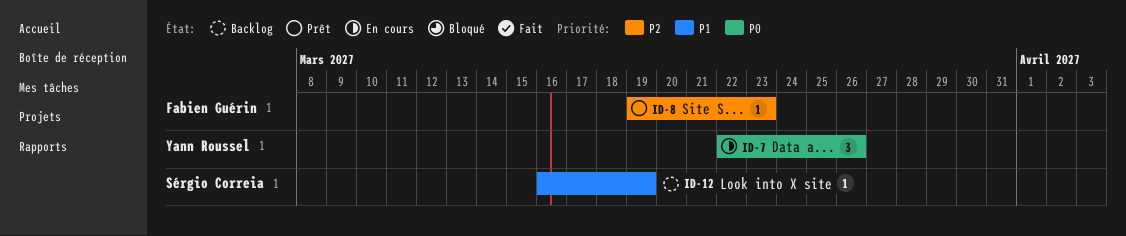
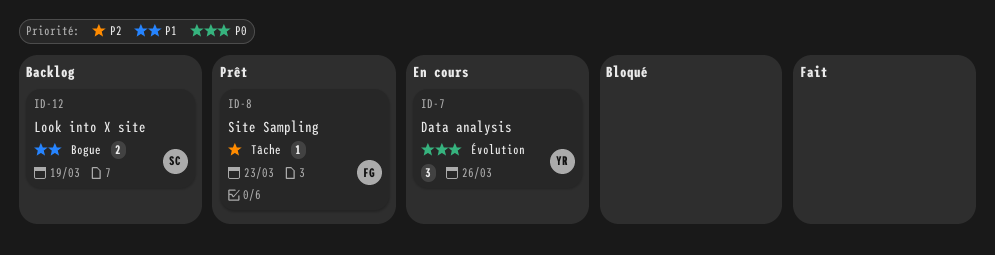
ID-12, estimate: 1 -> 2

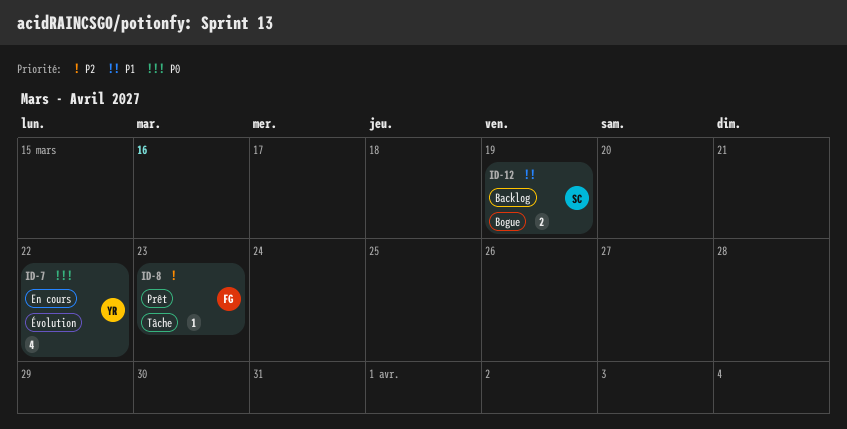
ID-7, estimate: 3 -> 4
ID-7, due: Mar 26 -> Mar 22

